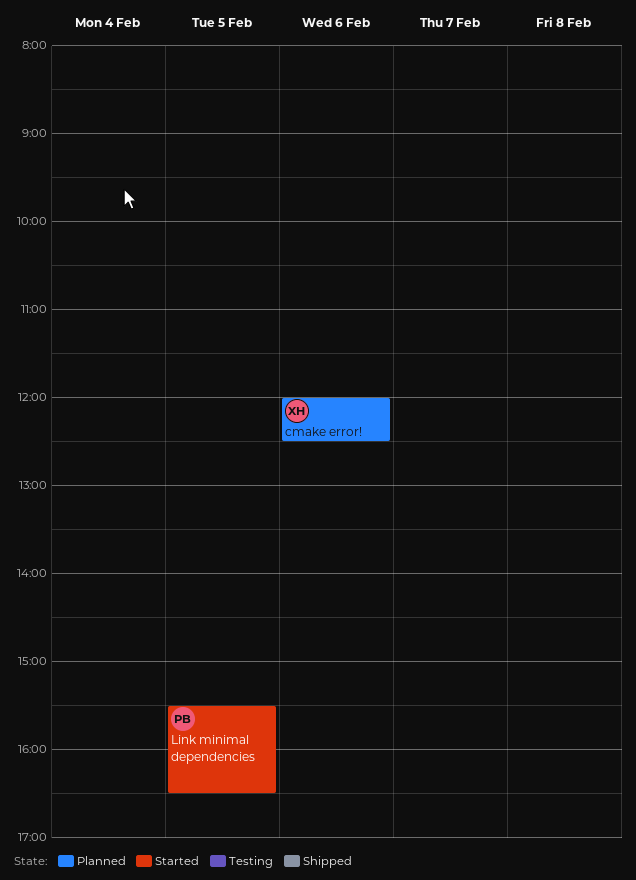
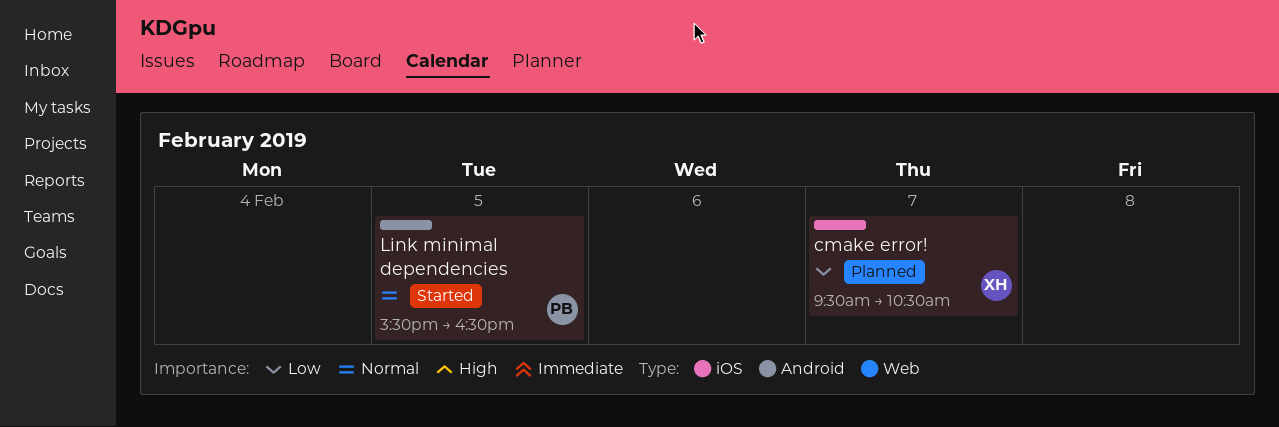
cmake error!, day: Feb 6 -> Feb 7
cmake error!, begins: 12:00 -> 09:30
cmake error!, ends: 12:30 -> 10:30

